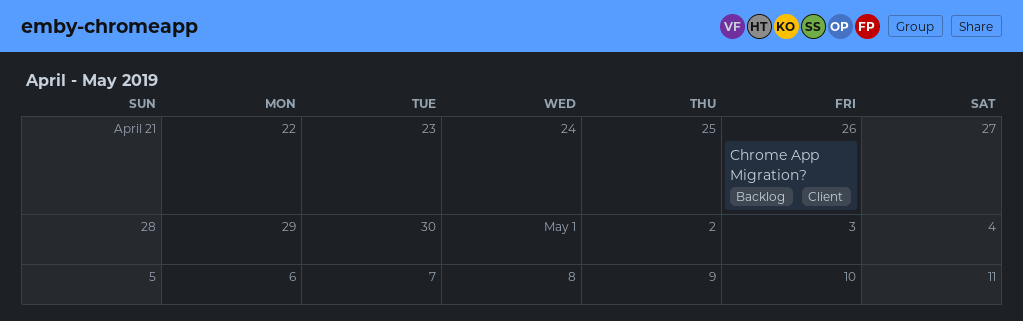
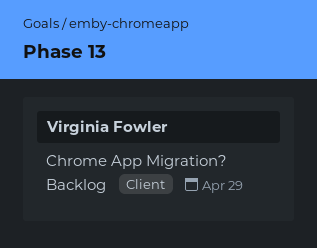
Chrome App Migration?, due: Apr 26 -> Apr 29

